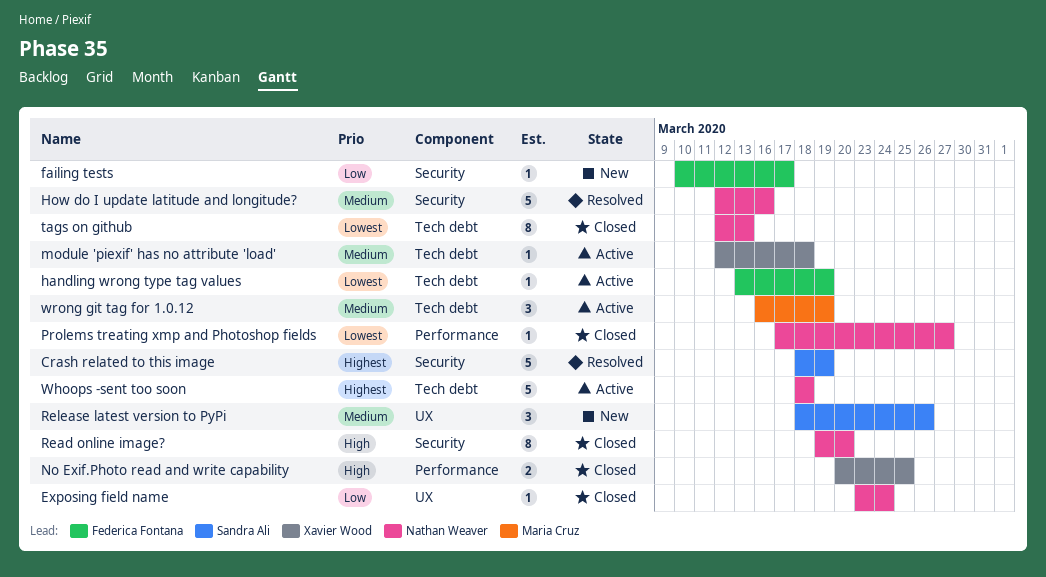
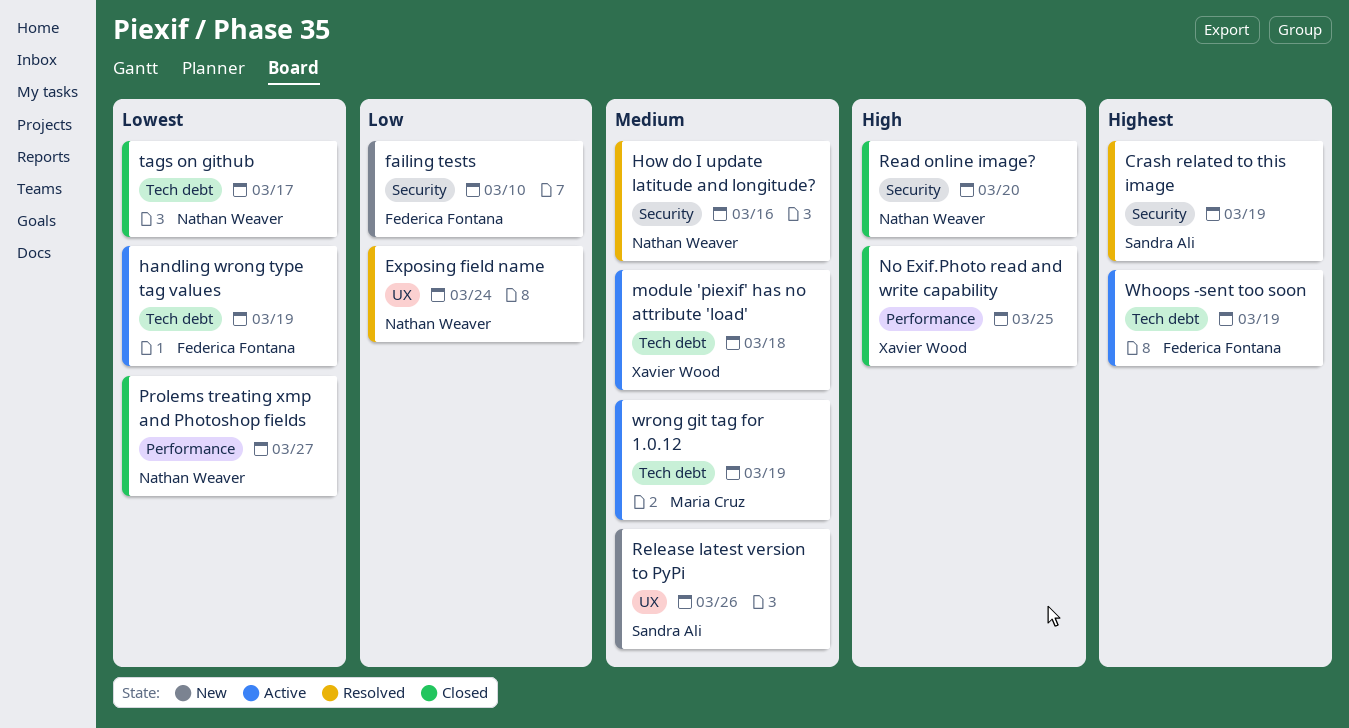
Exposing field name, status: Closed -> Resolved
failing tests, due: Mar 17 -> Mar 10
tags on github, due: Mar 13 -> Mar 17
Whoops -sent too soon, owner: Nathan Weaver -> Federica Fontana
Whoops -sent too soon, due: Mar 18 -> Mar 19

